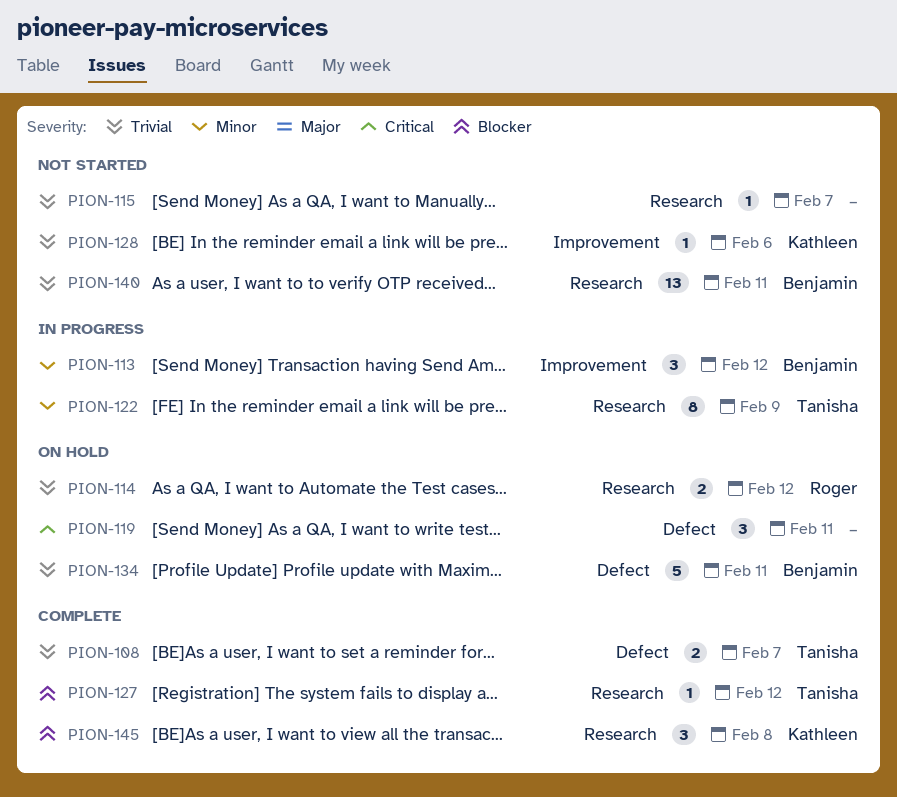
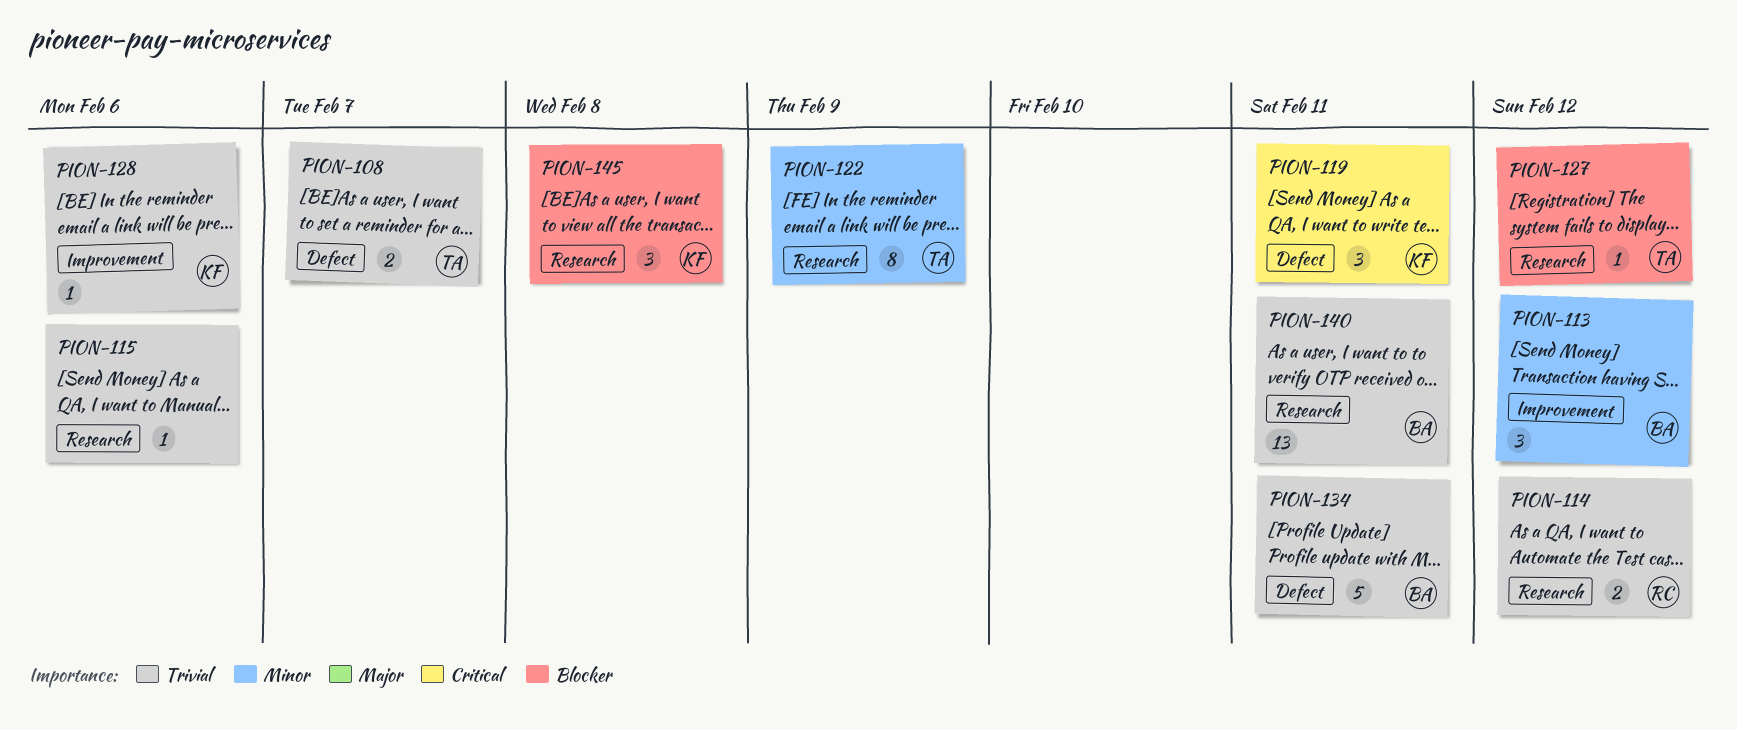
PION-115, due: Feb 7 -> Feb 6
PION-119, owner: none -> Kathleen

